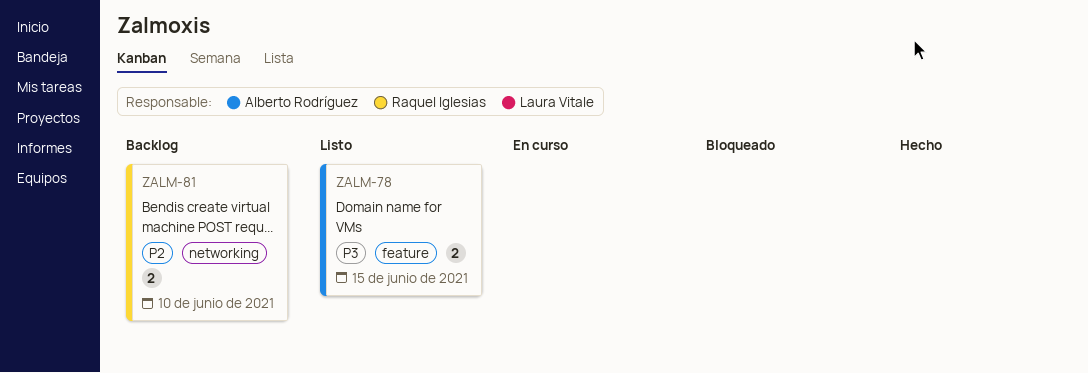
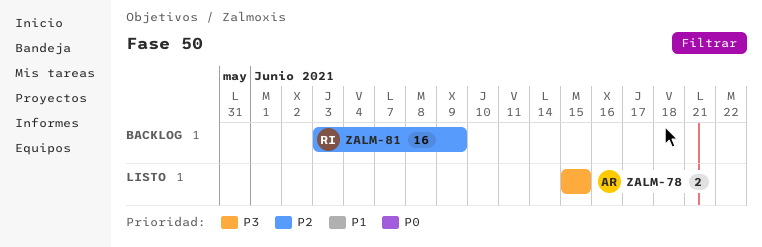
ZALM-81, estimate: 2 -> 16
ZALM-81, due: Jun 10 -> Jun 9

